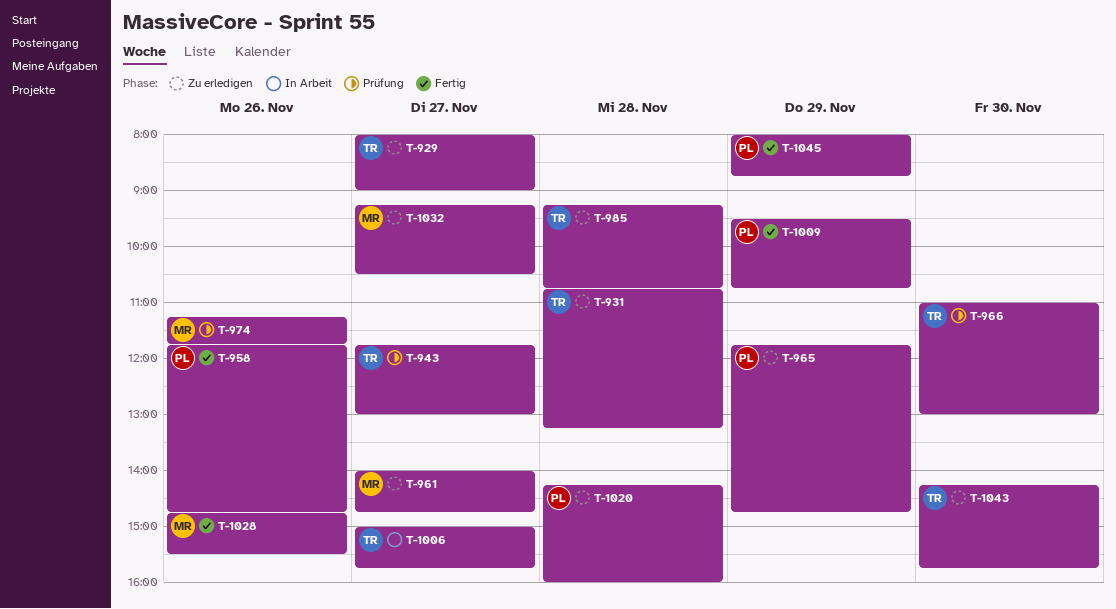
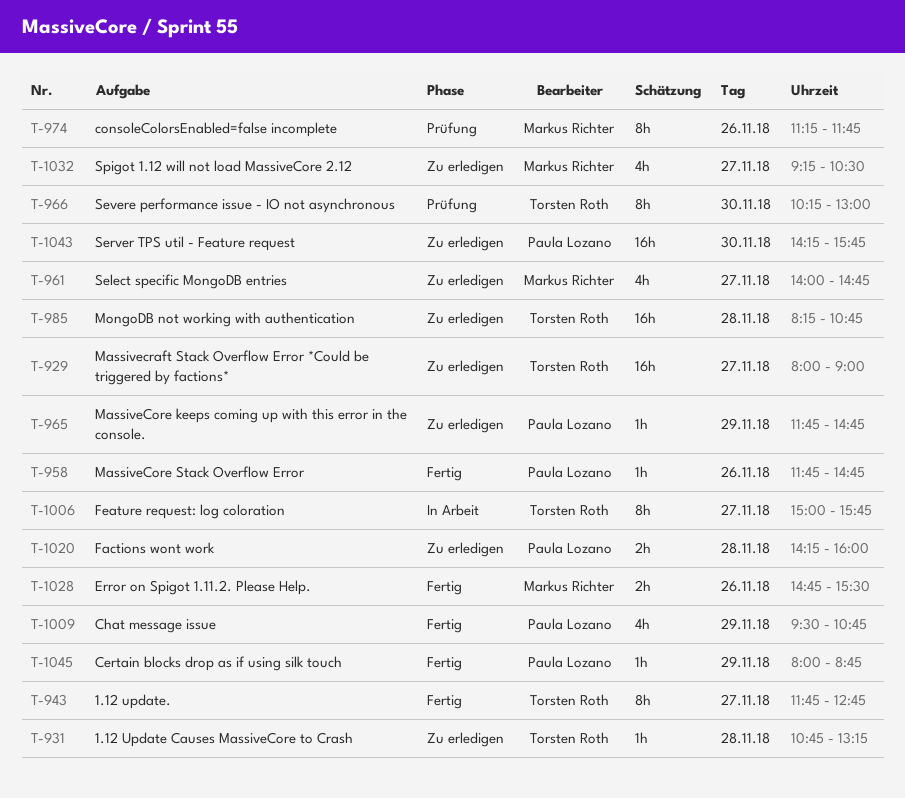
T-943, status: Prüfung -> Fertig
T-943, ends: 13:00 -> 12:45
T-966, begins: 11:00 -> 10:15
T-985, begins: 09:15 -> 08:15
T-1043, owner: Torsten Roth -> Paula Lozano

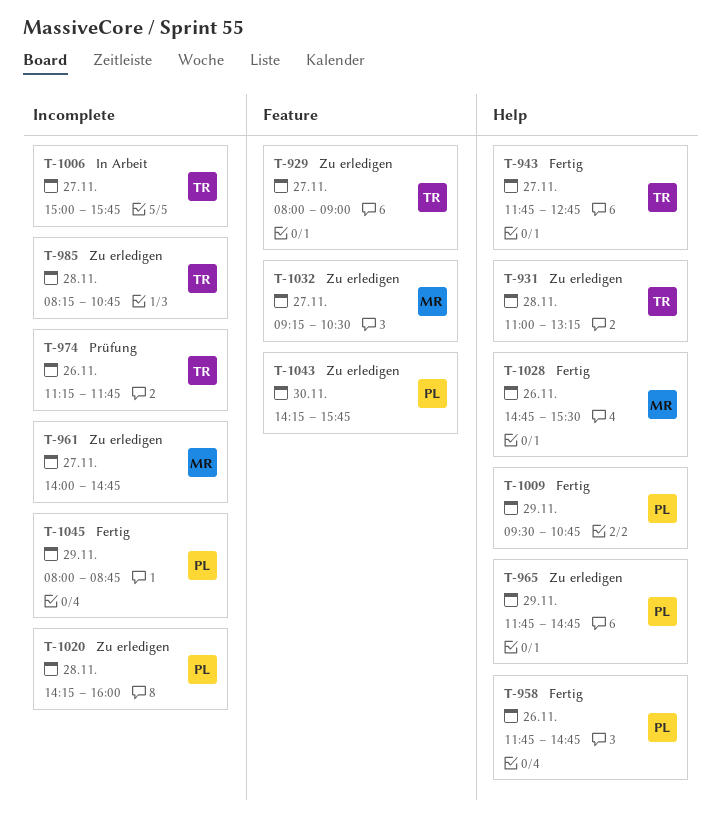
T-931, begins: 10:45 -> 11:00
T-966: present -> none
T-974, owner: Markus Richter -> Torsten Roth

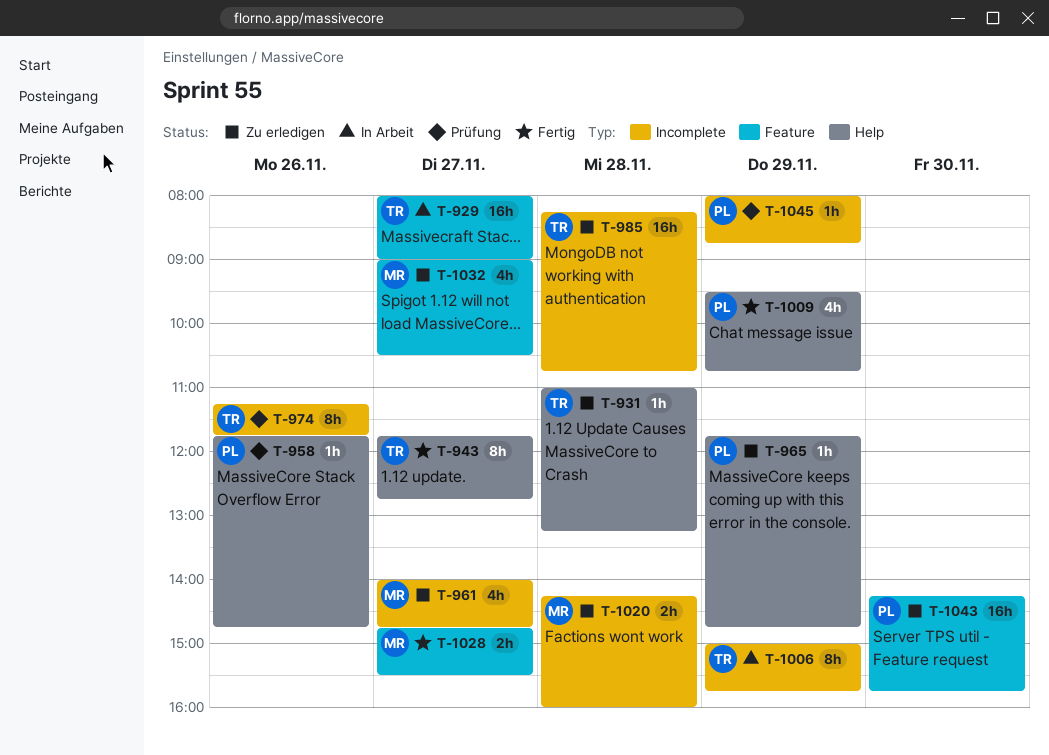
T-929, status: Zu erledigen -> In Arbeit
T-958, status: Fertig -> Prüfung
T-1006, day: Nov 27 -> Nov 29
T-1020, owner: PL -> MR
T-1028, label: Help -> Feature
T-1028, day: Nov 26 -> Nov 27
T-1032, begins: 09:15 -> 09:00
T-1045, status: Fertig -> Prüfung

